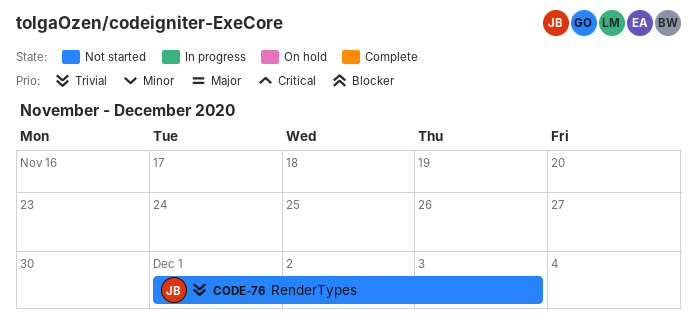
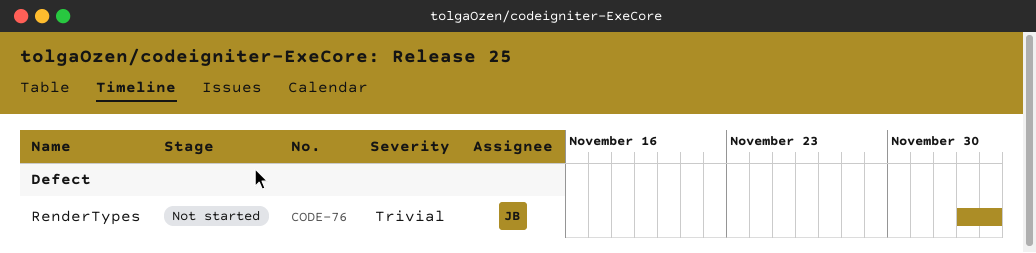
CODE-76, start: Dec 1 -> Dec 3
CODE-76, due: Dec 3 -> Dec 4

